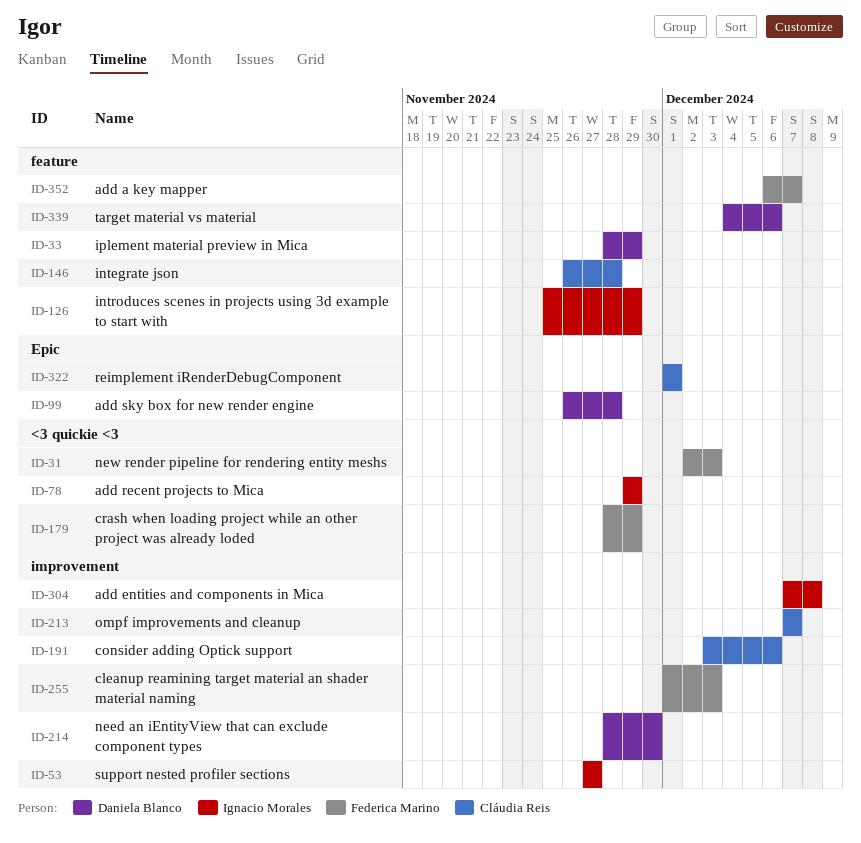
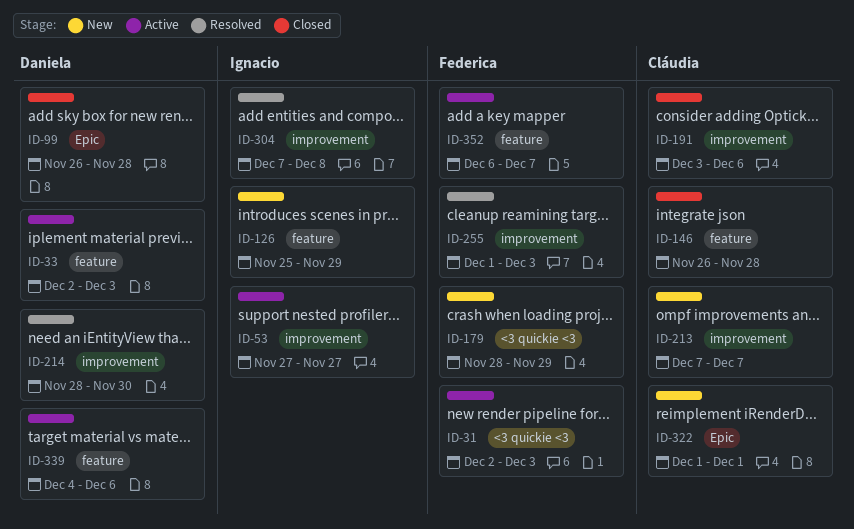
ID-33, start: Nov 28 -> Dec 2
ID-33, due: Nov 29 -> Dec 3
ID-78: present -> none

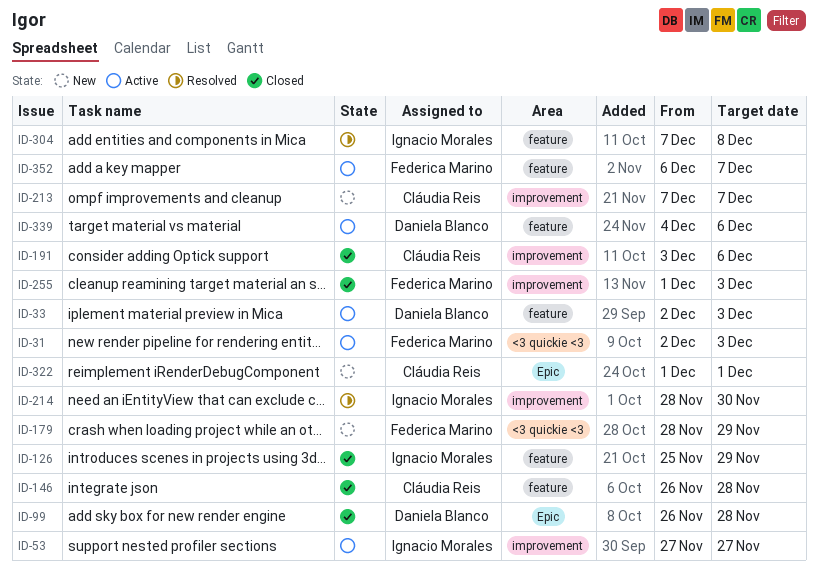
ID-126, status: New -> Closed
ID-214, owner: Daniela Blanco -> Ignacio Morales
ID-255, status: Resolved -> Closed
ID-304, label: improvement -> feature

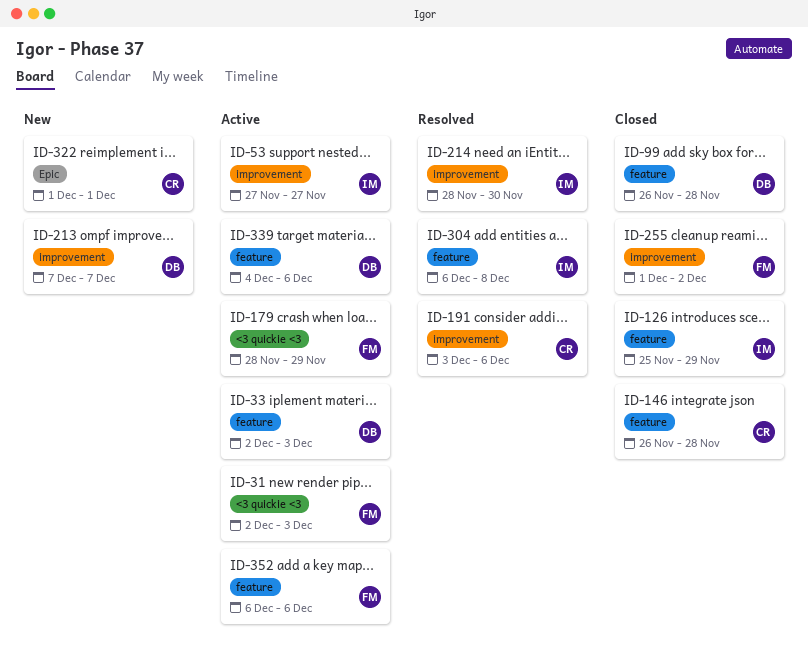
ID-99, label: Epic -> feature
ID-179, status: New -> Active
ID-191, status: Closed -> Resolved
ID-213, owner: Cláudia Reis -> Daniela Blanco
ID-255, due: Dec 3 -> Dec 2
ID-304, start: Dec 7 -> Dec 6
ID-352, due: Dec 7 -> Dec 6

